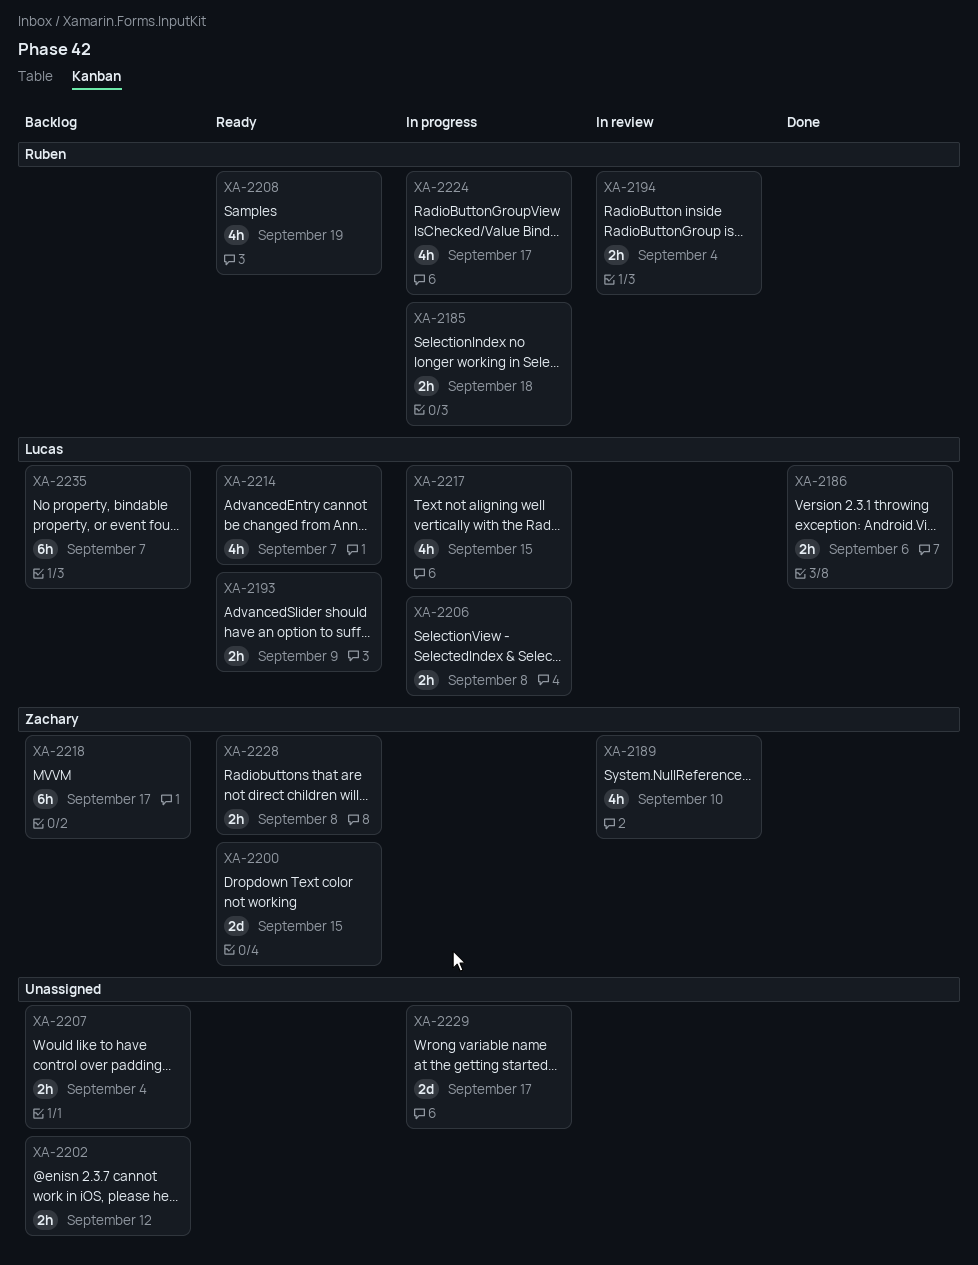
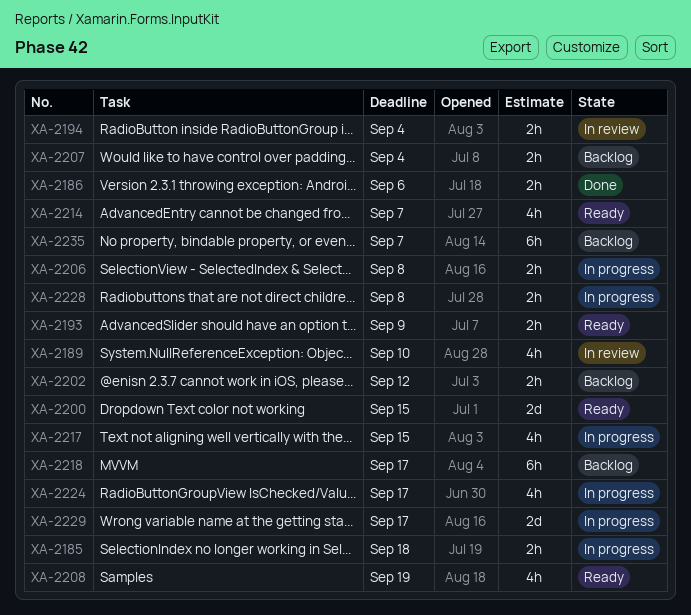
XA-2228, status: Ready -> In progress

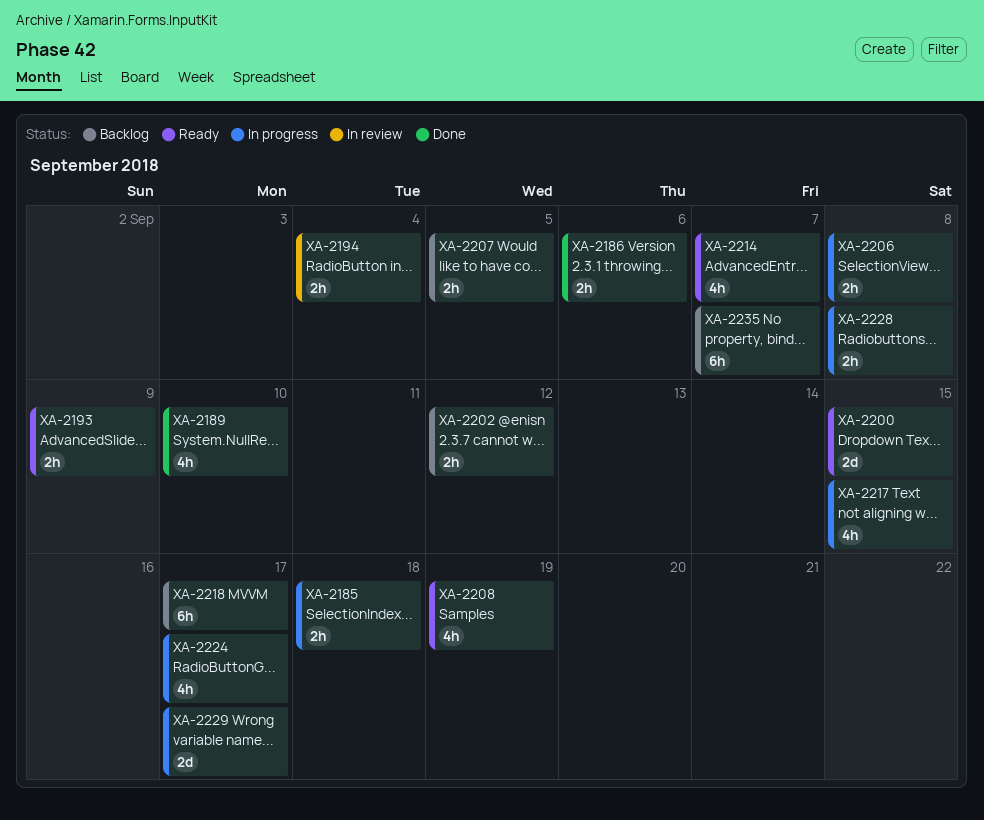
XA-2189, status: In review -> Done
XA-2207, due: Sep 4 -> Sep 5

